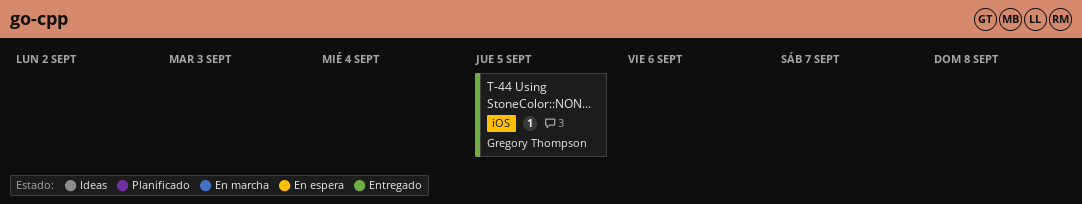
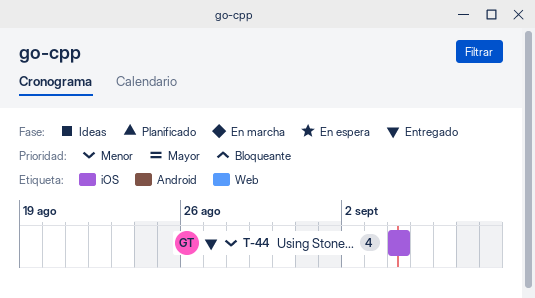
T-44, estimate: 1 -> 4
T-44, due: Sep 5 -> Sep 4

